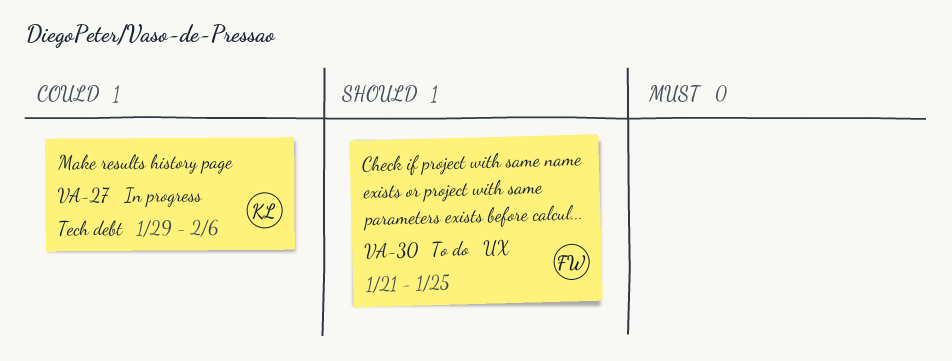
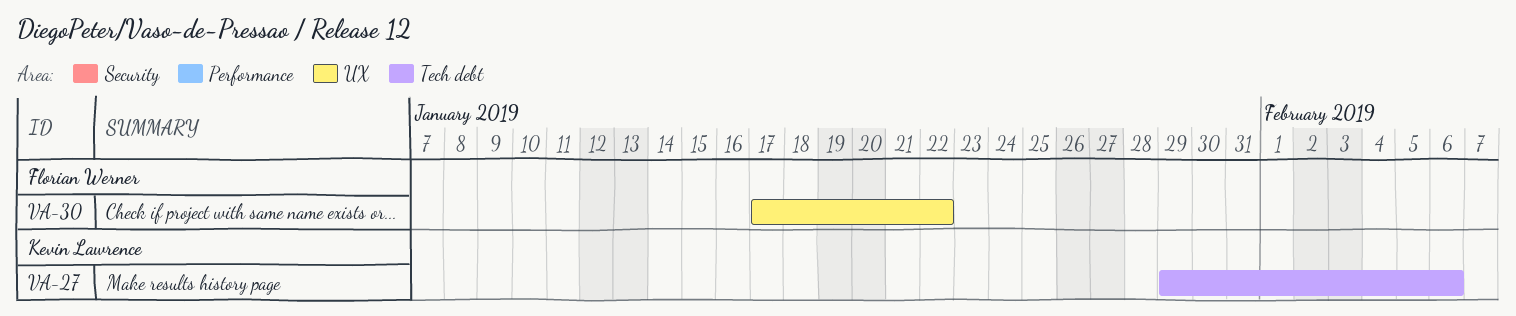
VA-30, start: Jan 21 -> Jan 17
VA-30, due: Jan 25 -> Jan 22

